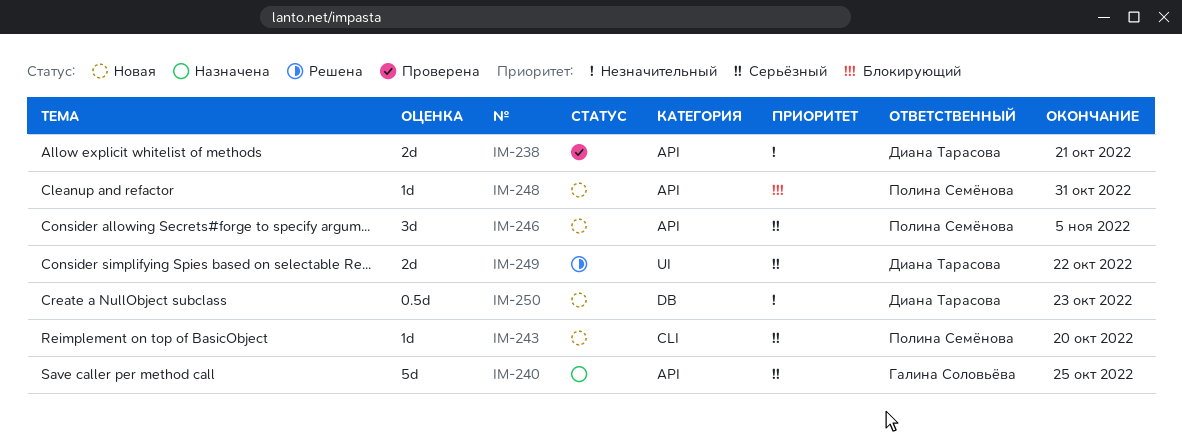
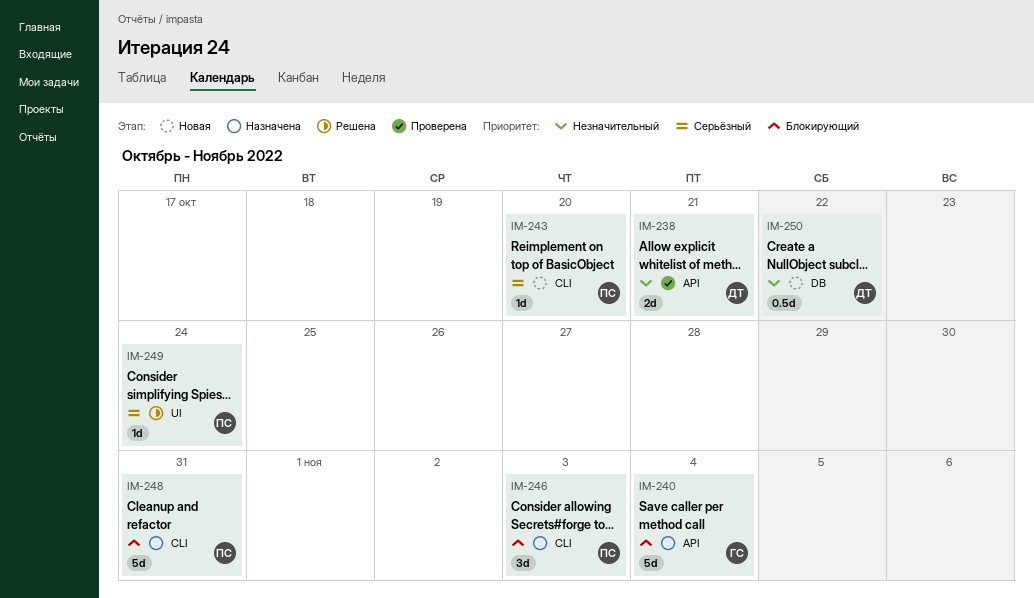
IM-240, priority: Серьёзный -> Блокирующий
IM-240, due: Oct 25 -> Nov 4
IM-246, status: Новая -> Назначена
IM-246, priority: Серьёзный -> Блокирующий
IM-246, label: API -> CLI
IM-246, due: Nov 5 -> Nov 3
IM-248, status: Новая -> Назначена
IM-248, label: API -> CLI
IM-248, estimate: 1d -> 5d
IM-249, owner: Диана Тарасова -> Полина Семёнова
IM-249, estimate: 2d -> 1d
IM-249, due: Oct 22 -> Oct 24
IM-250, due: Oct 23 -> Oct 22

